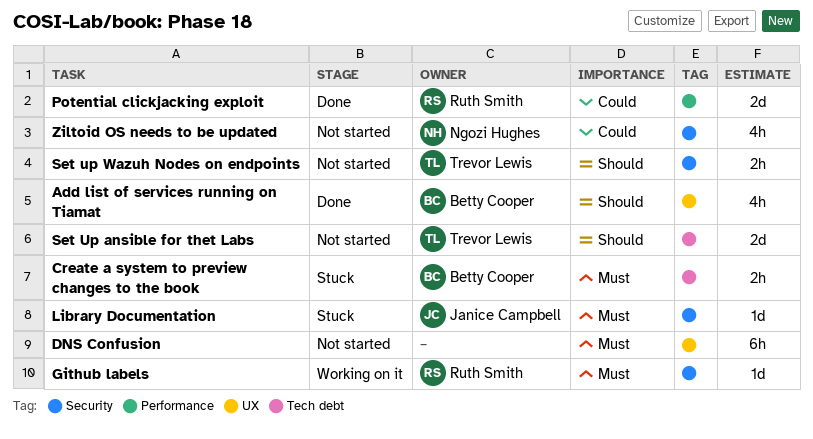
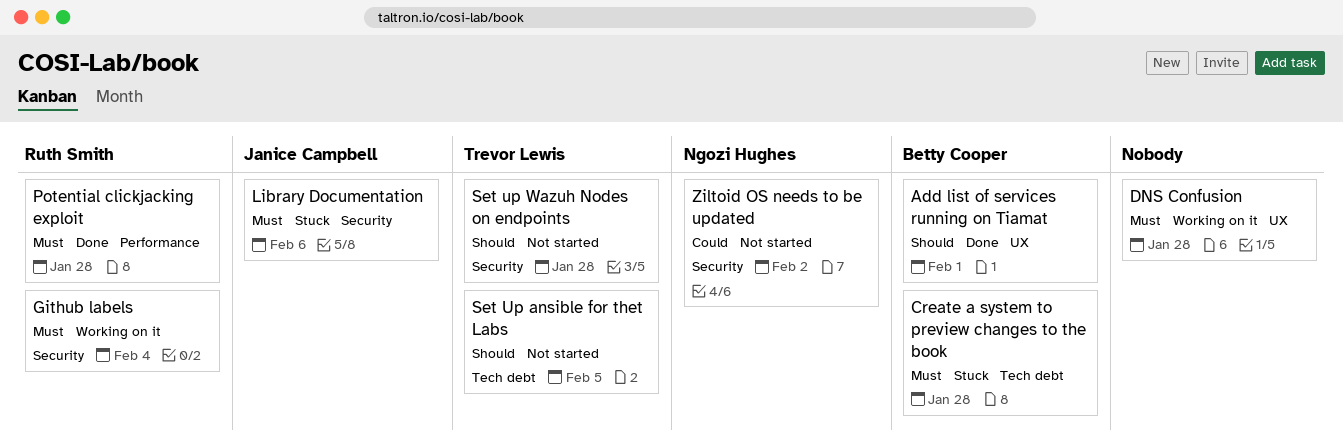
DNS Confusion, status: Not started -> Working on it
Potential clickjacking exploit, priority: Could -> Must

